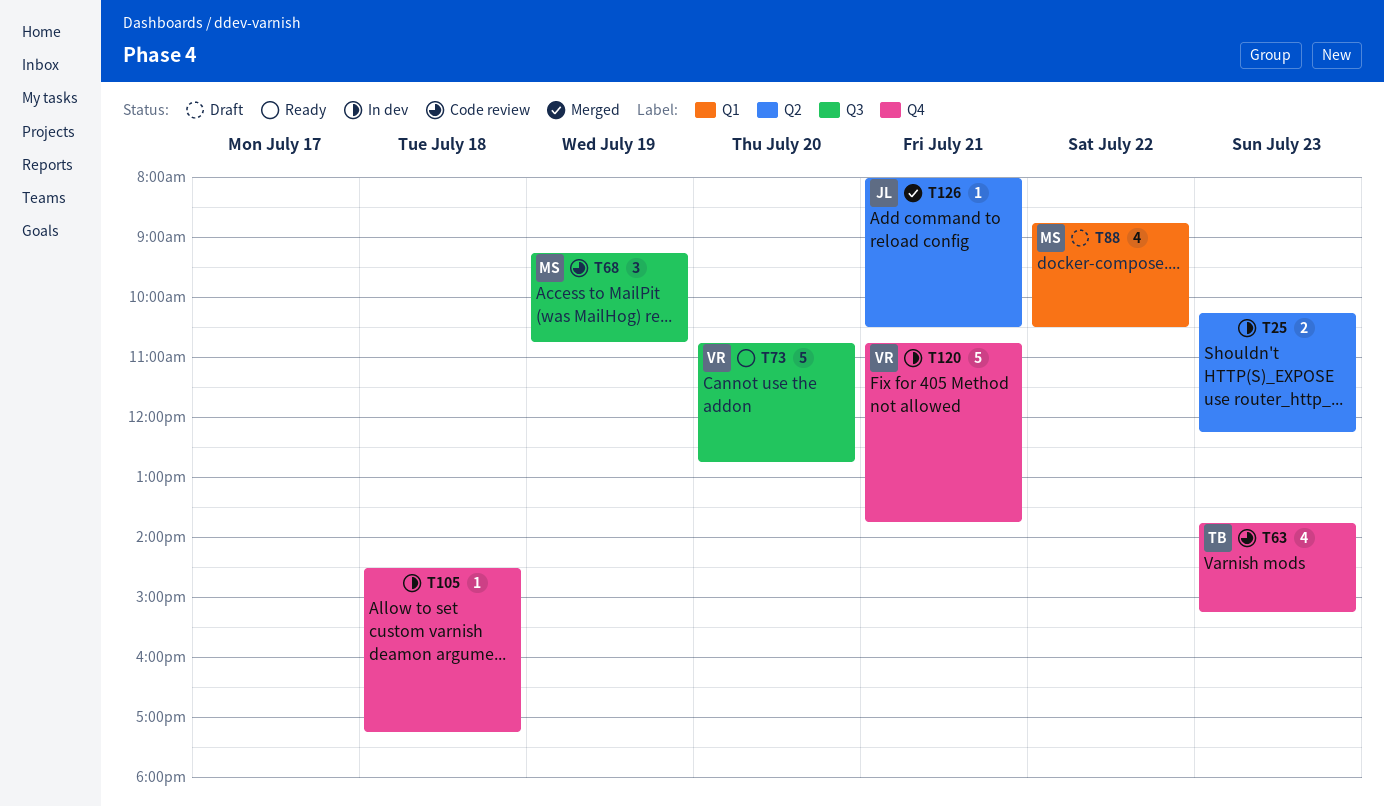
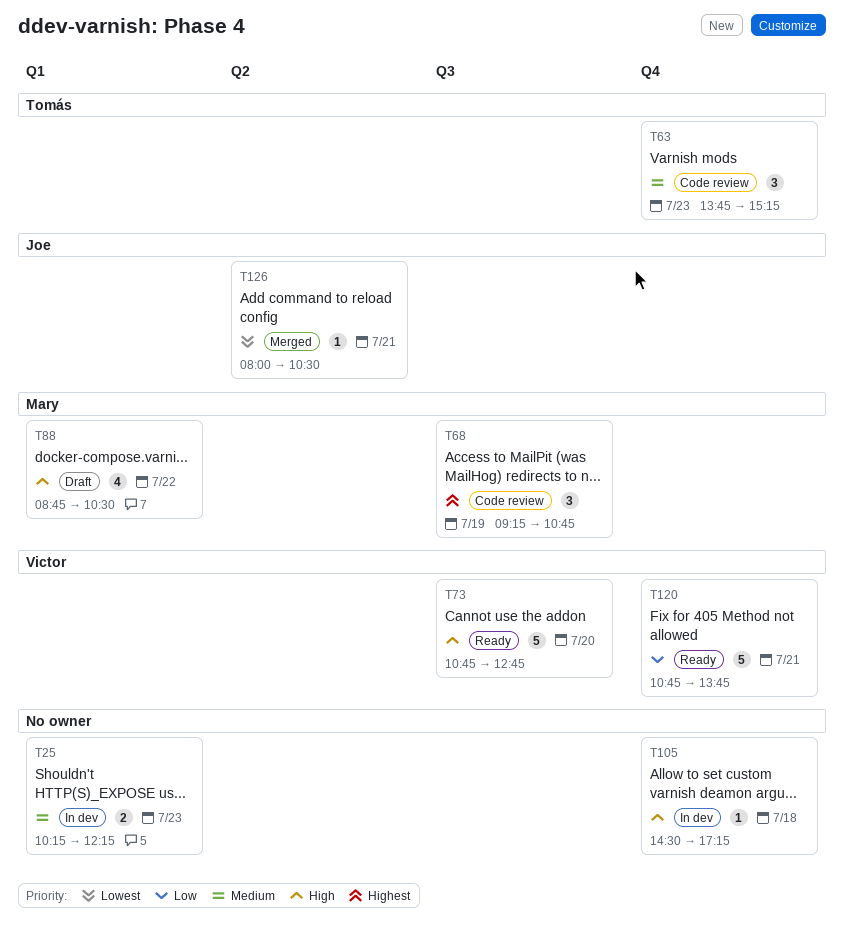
T25, label: Q2 -> Q1
T63, estimate: 4 -> 3
T120, status: In dev -> Ready

